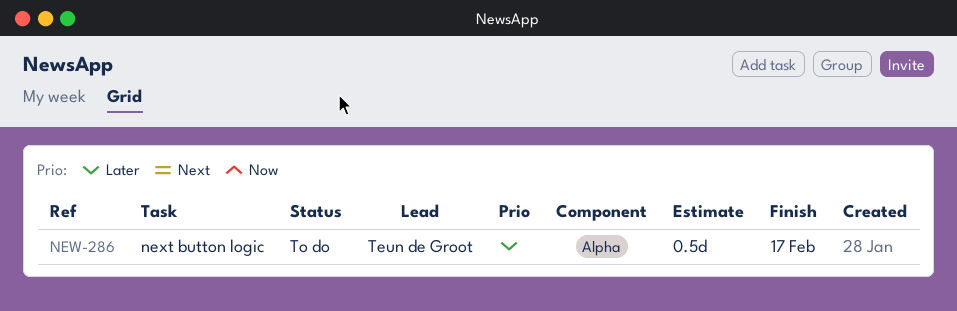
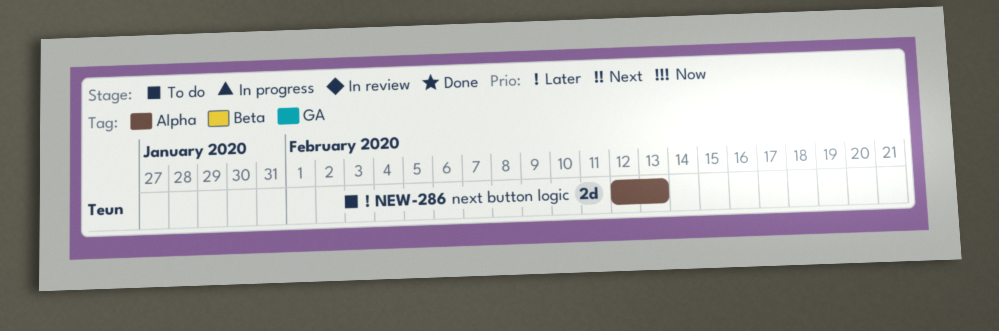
NEW-286, estimate: 0.5d -> 2d
NEW-286, due: Feb 17 -> Feb 13

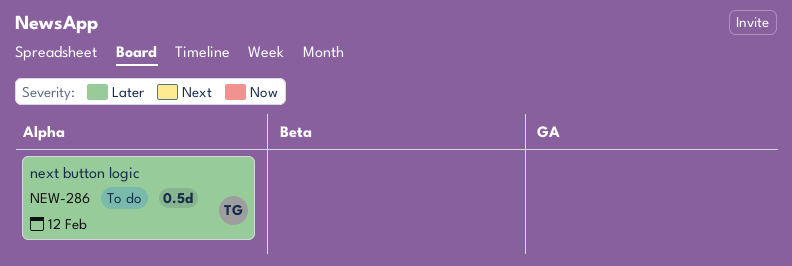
NEW-286, estimate: 2d -> 0.5d
NEW-286, due: Feb 13 -> Feb 12

